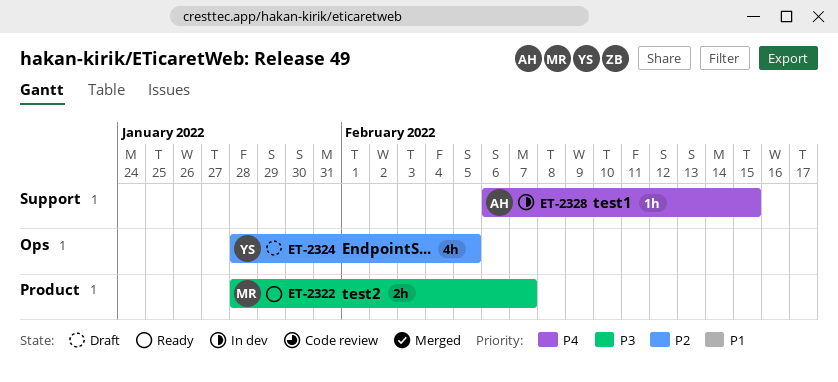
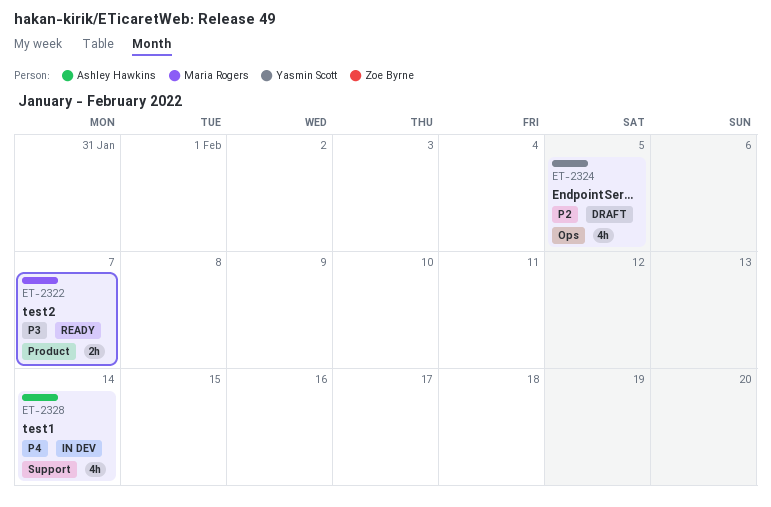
ET-2328, estimate: 1h -> 4h
ET-2328, due: Feb 15 -> Feb 14

